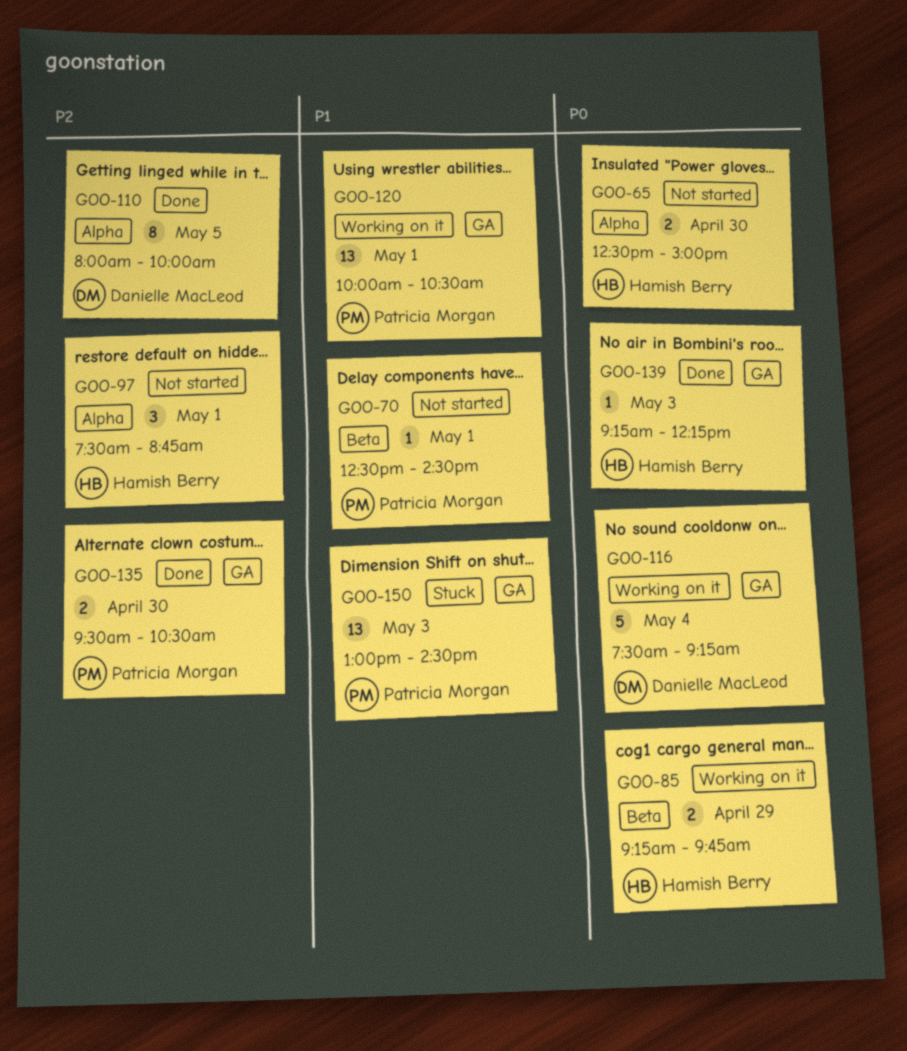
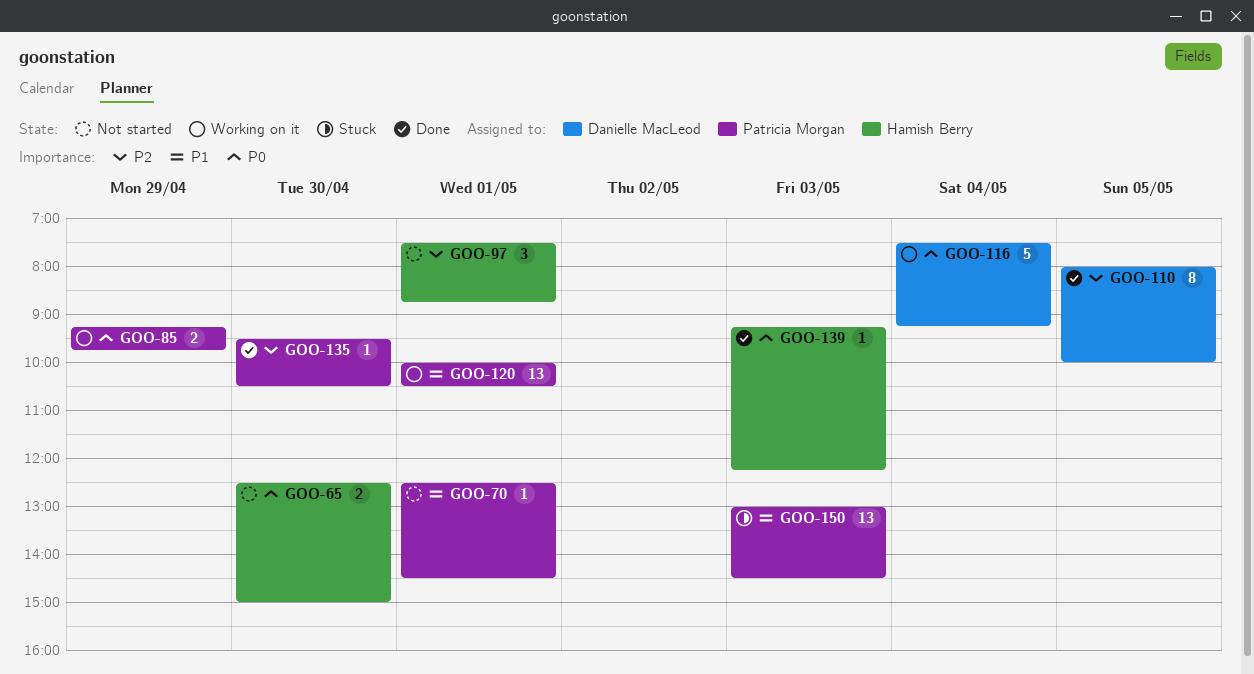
GOO-85, owner: Hamish Berry -> Patricia Morgan
GOO-135, estimate: 2 -> 1

